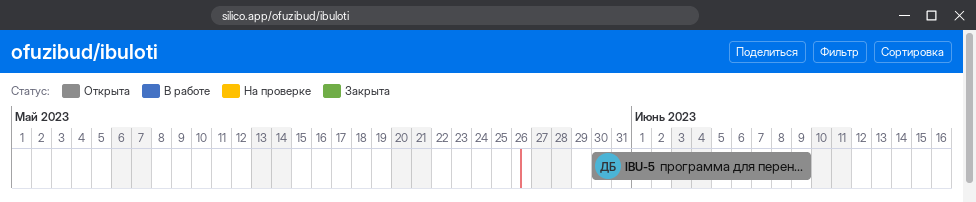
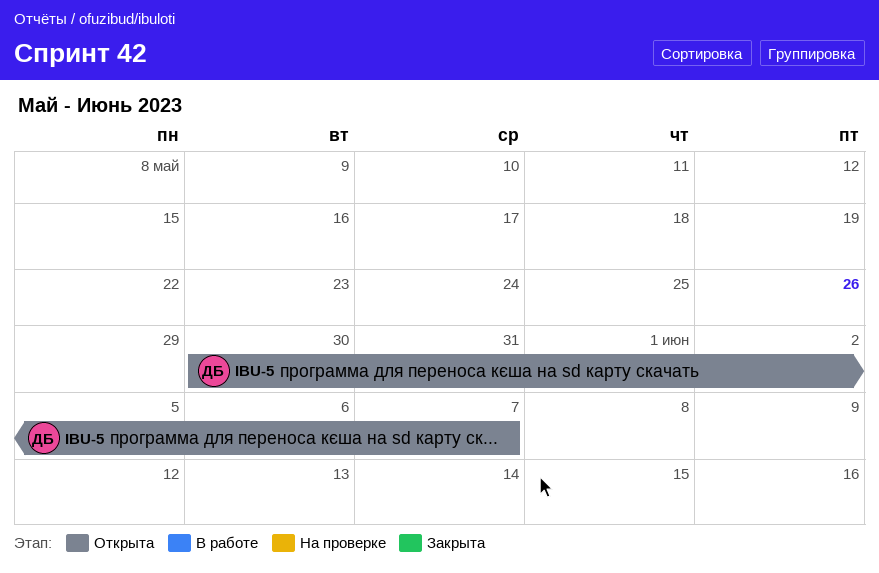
IBU-5, due: Jun 9 -> Jun 7

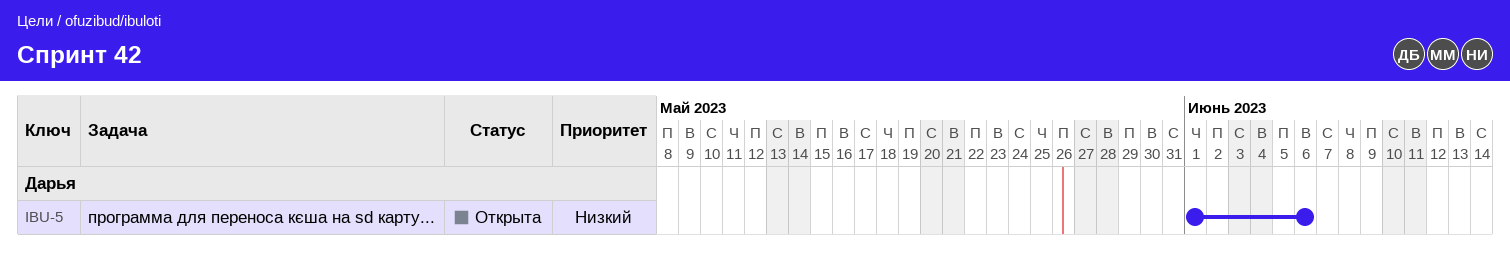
IBU-5, start: May 30 -> Jun 1
IBU-5, due: Jun 7 -> Jun 6

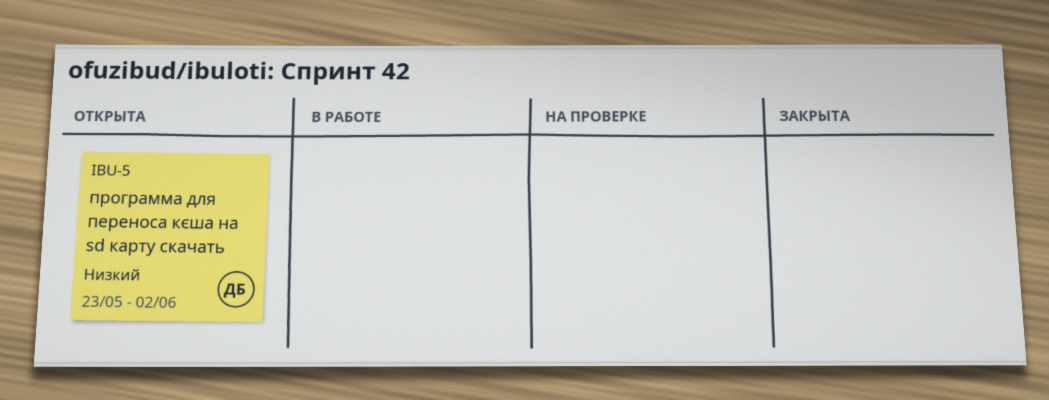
IBU-5, start: Jun 1 -> May 23
IBU-5, due: Jun 6 -> Jun 2

